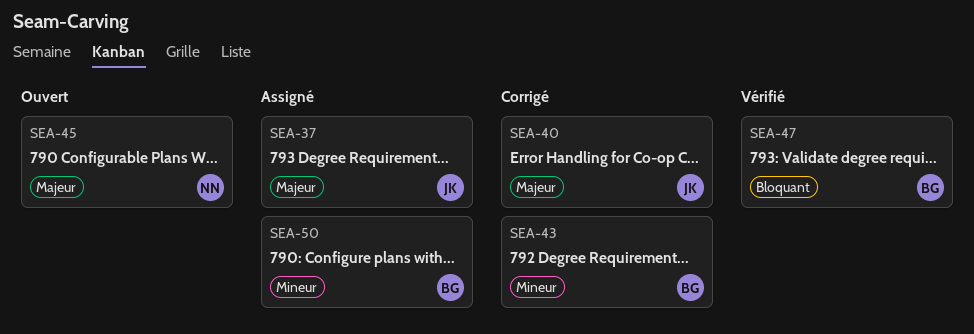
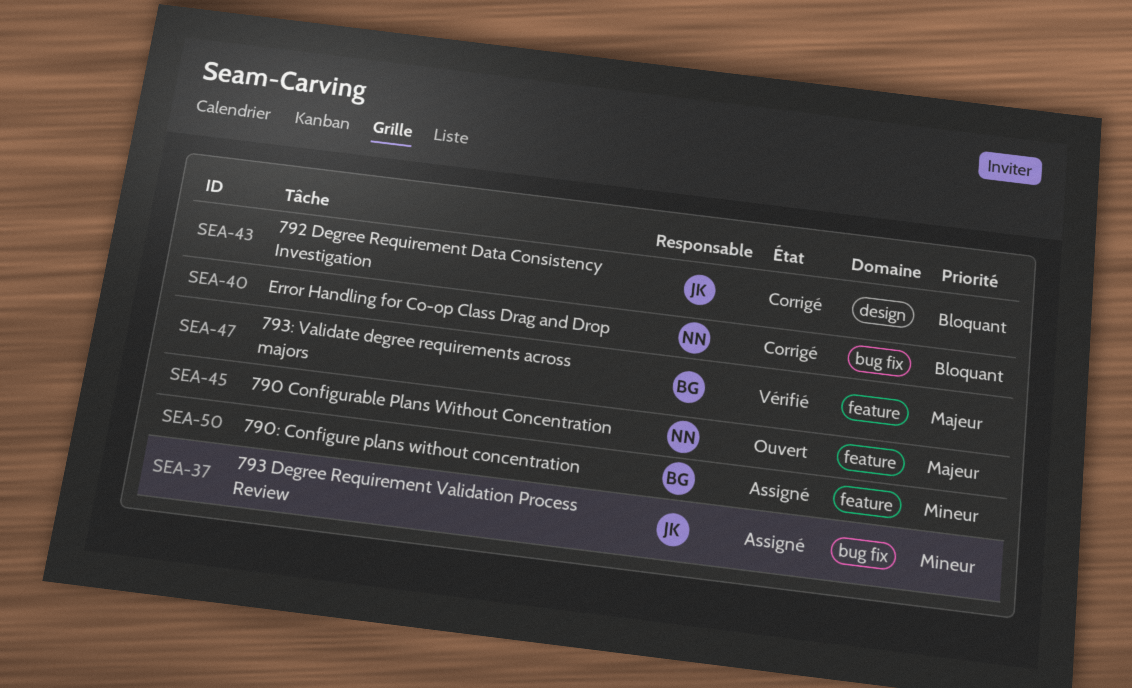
SEA-37, priority: Majeur -> Mineur
SEA-40, owner: JK -> NN
SEA-40, priority: Majeur -> Bloquant
SEA-43, owner: BG -> JK
SEA-43, priority: Mineur -> Bloquant
SEA-47, priority: Bloquant -> Majeur

